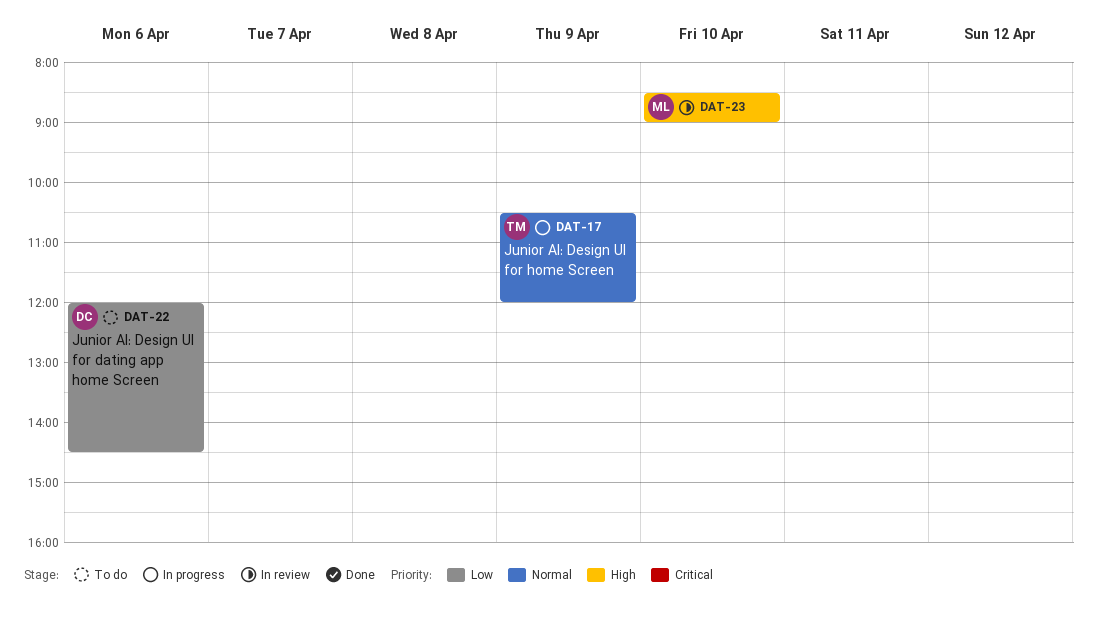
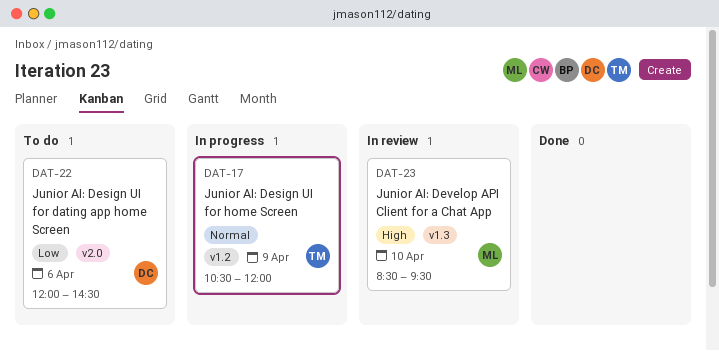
DAT-23, ends: 09:00 -> 09:30

